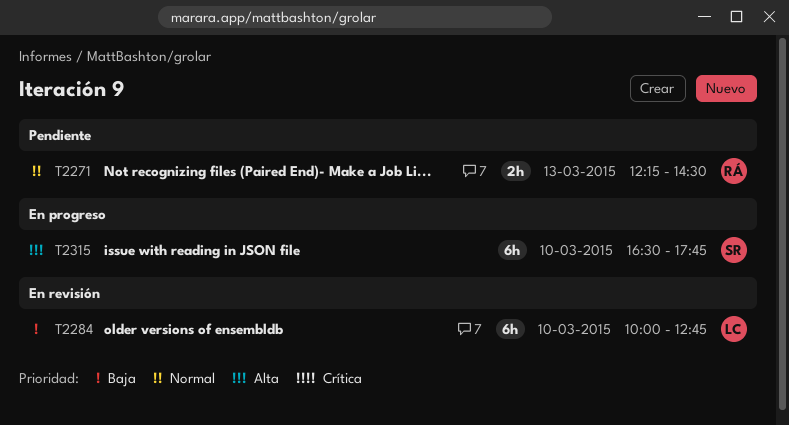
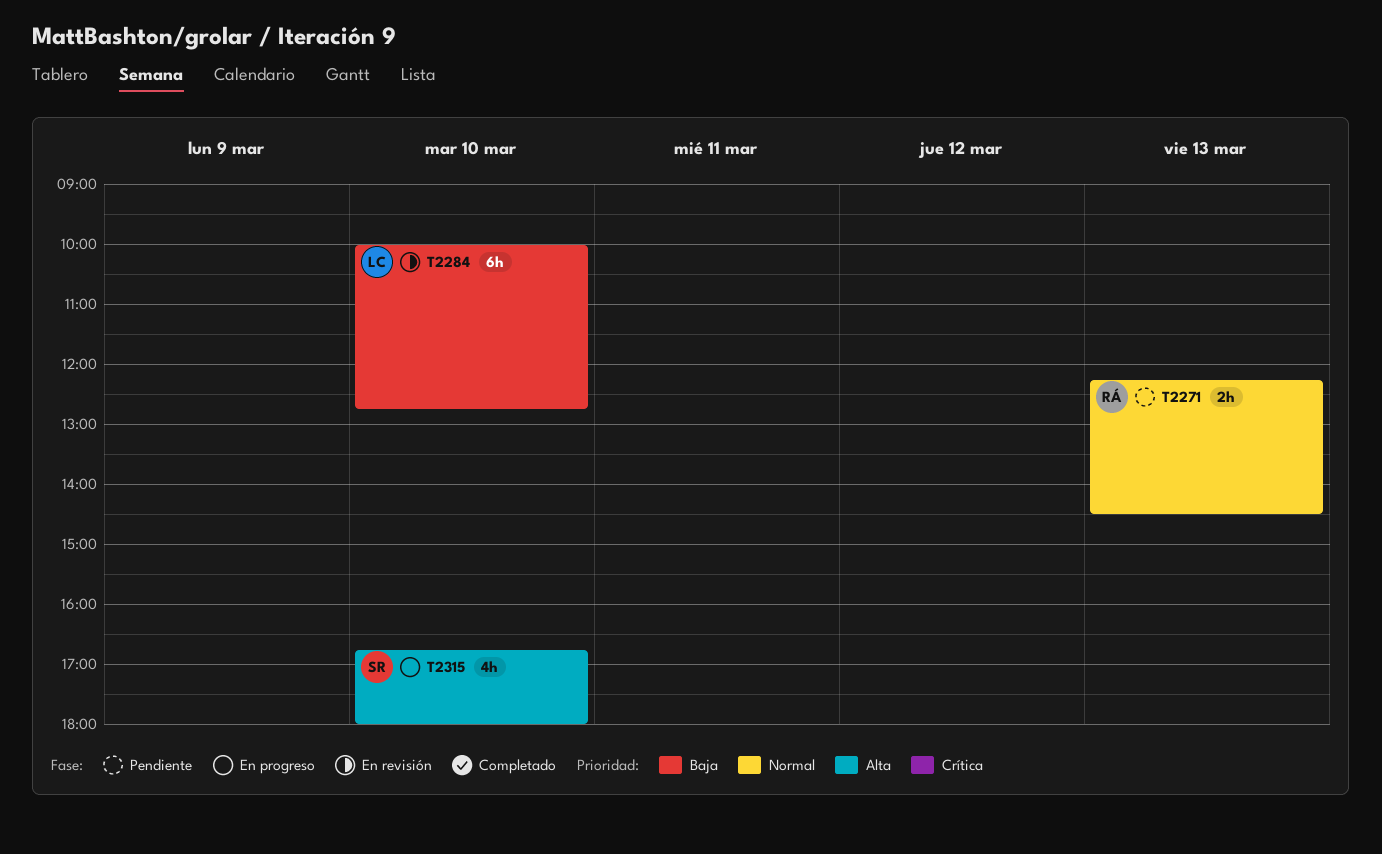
T2315, estimate: 6h -> 4h
T2315, begins: 16:30 -> 16:45
T2315, ends: 17:45 -> 18:00

